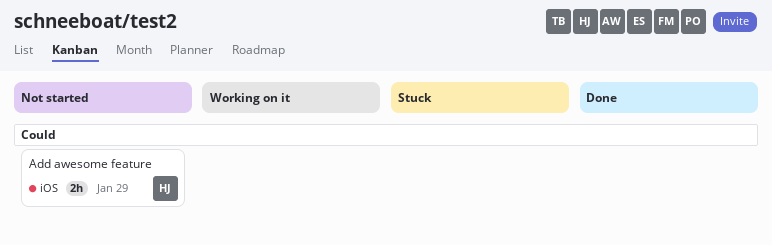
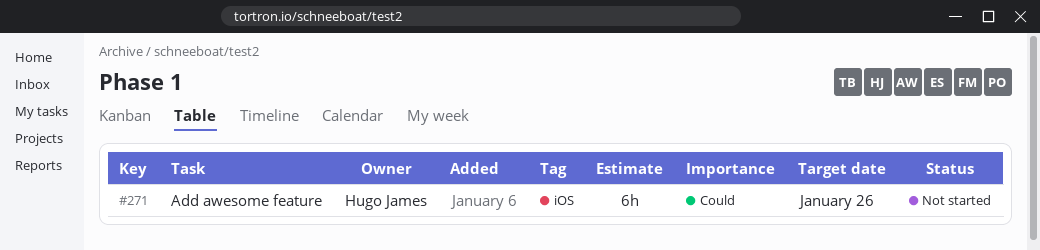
Add awesome feature, estimate: 2h -> 6h
Add awesome feature, due: Jan 29 -> Jan 26

